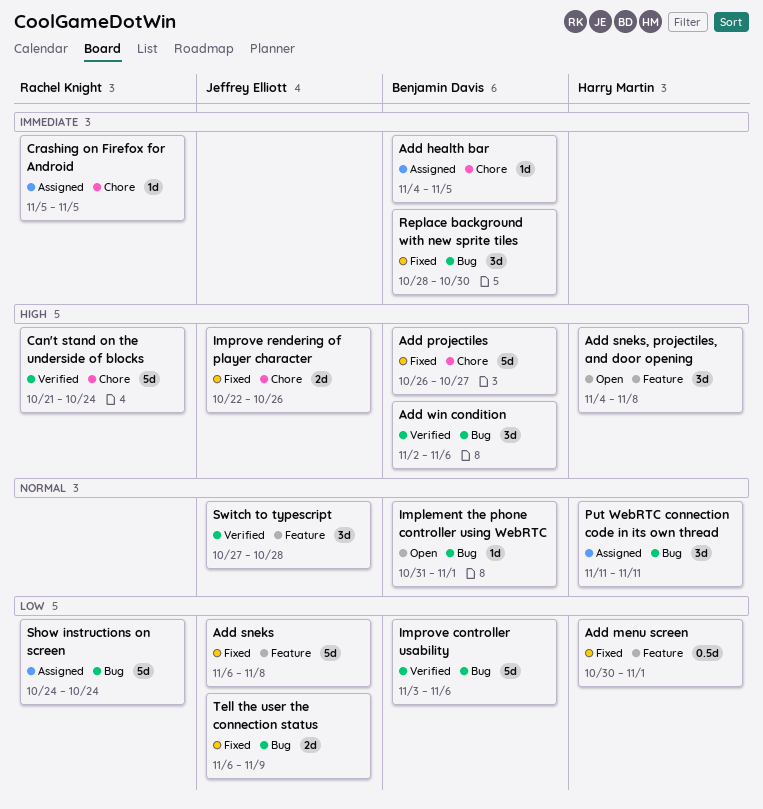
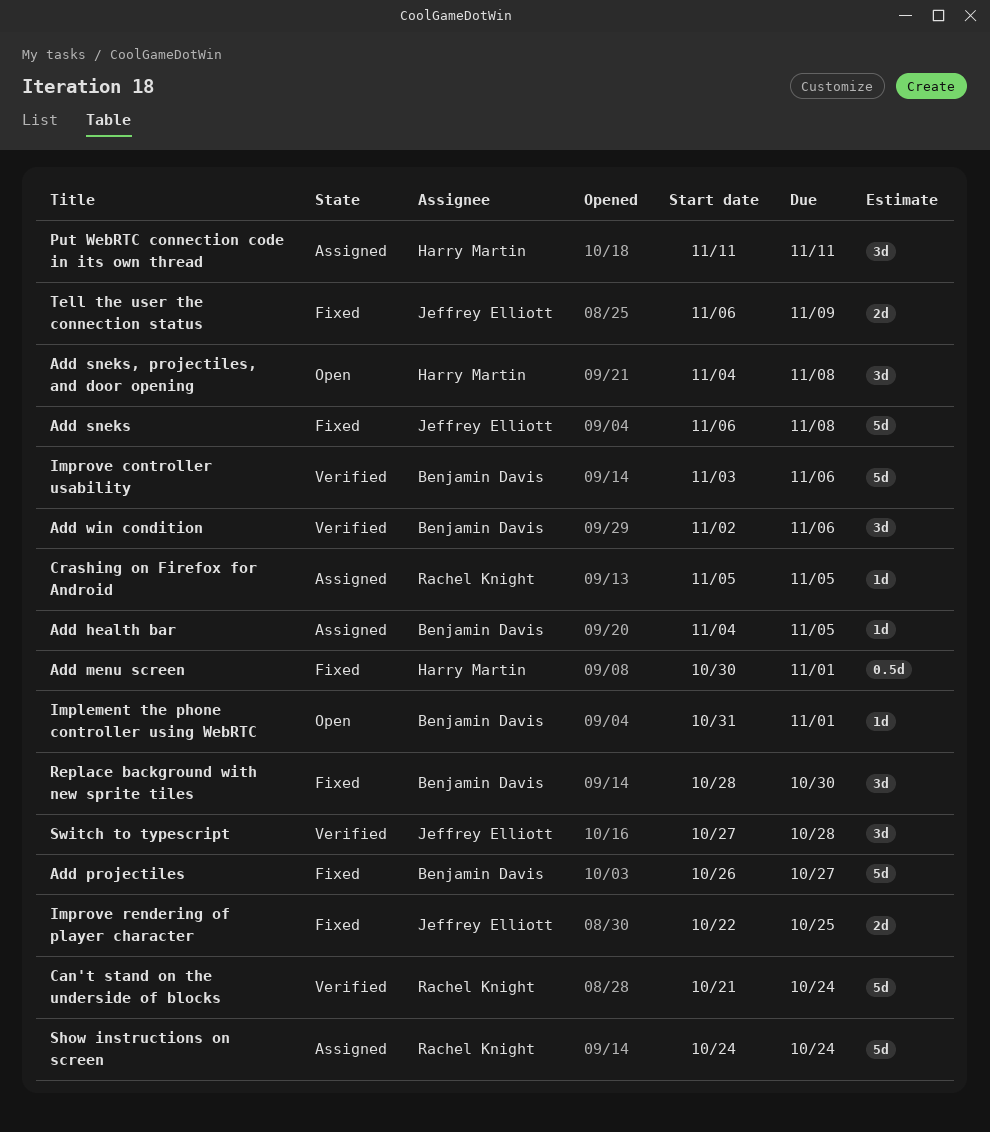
Improve rendering of player character, due: Oct 26 -> Oct 25

